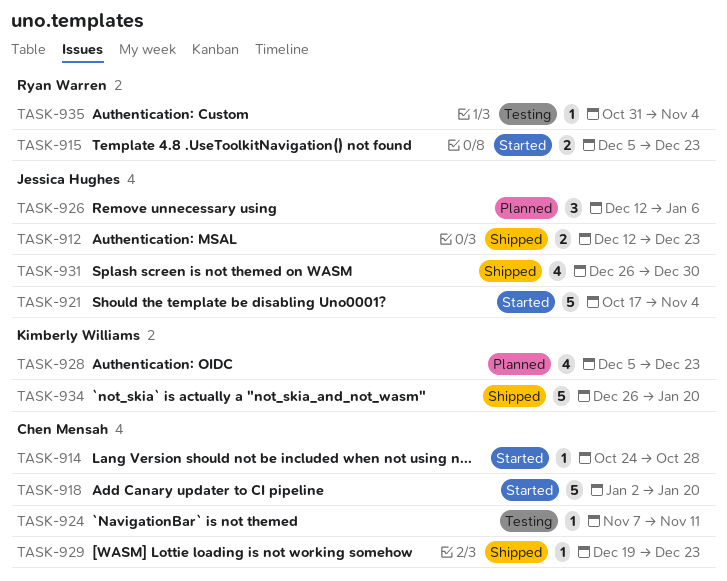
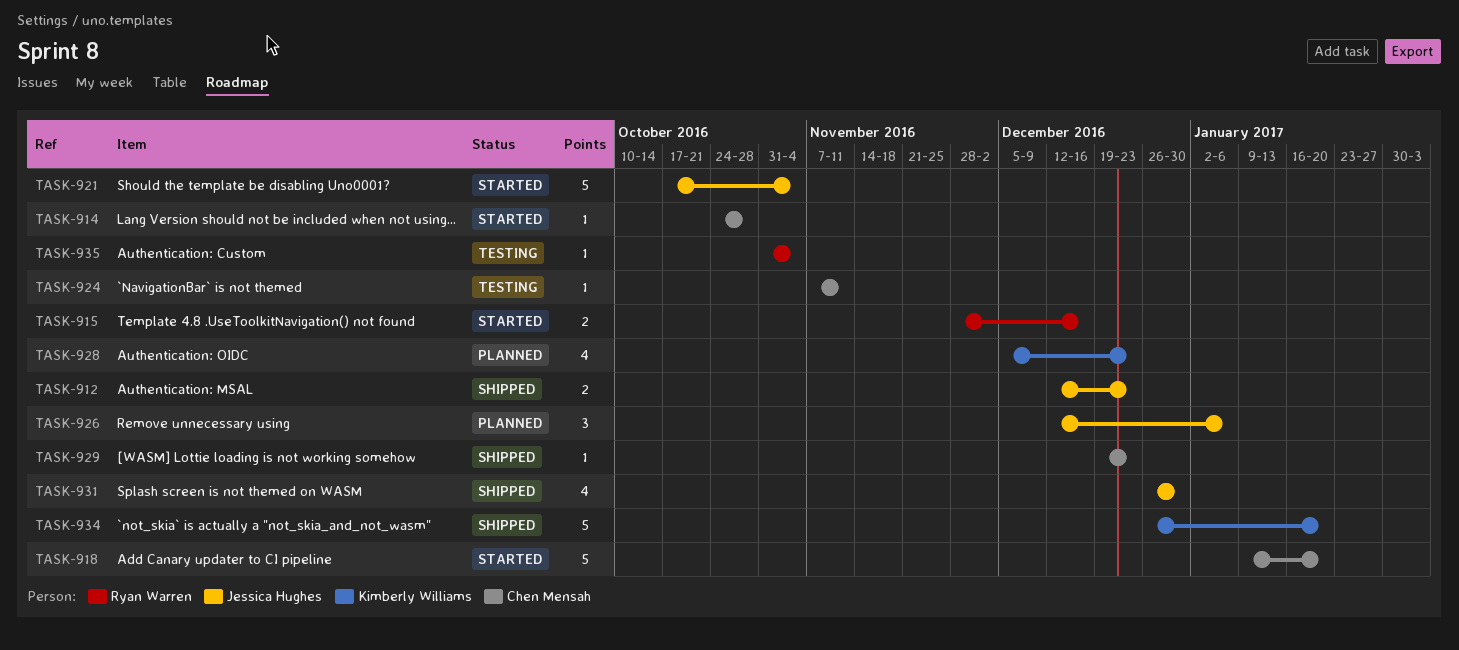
TASK-915, start: Dec 5 -> Nov 28
TASK-915, due: Dec 23 -> Dec 16
TASK-918, start: Jan 2 -> Jan 9

